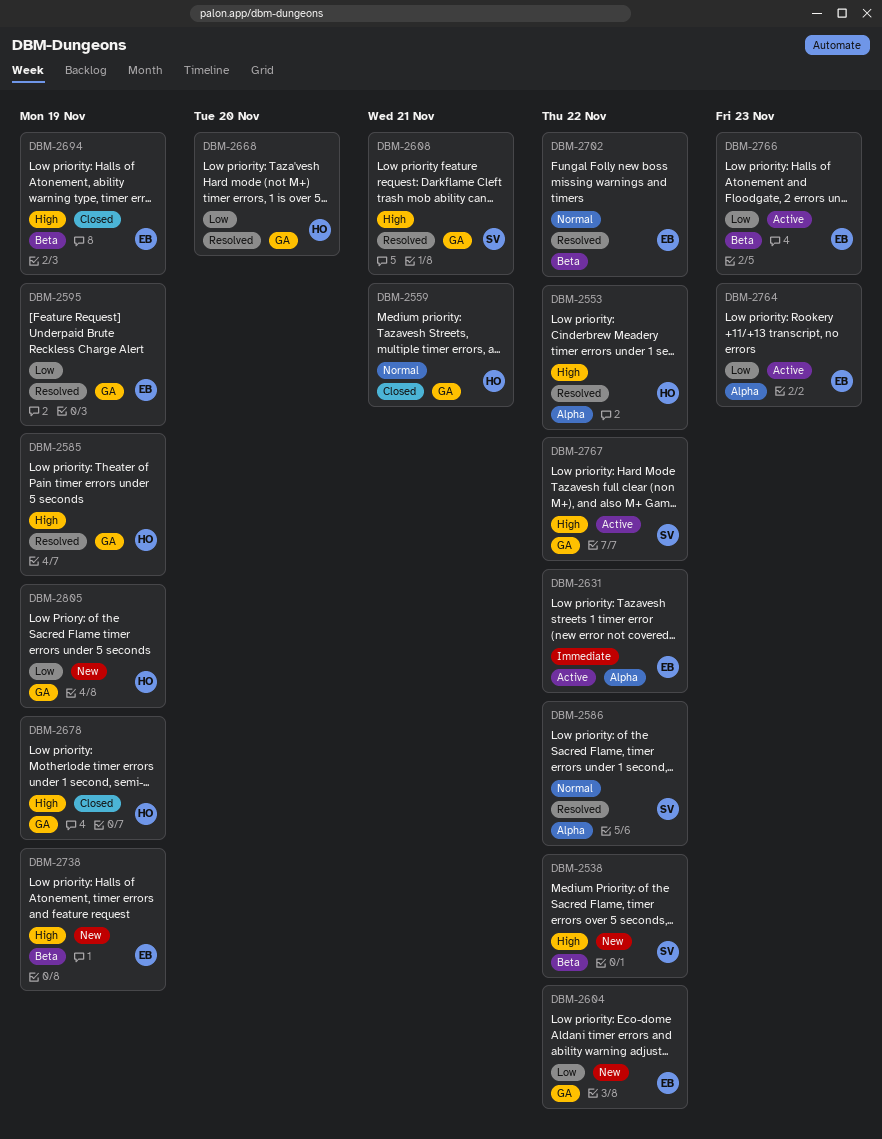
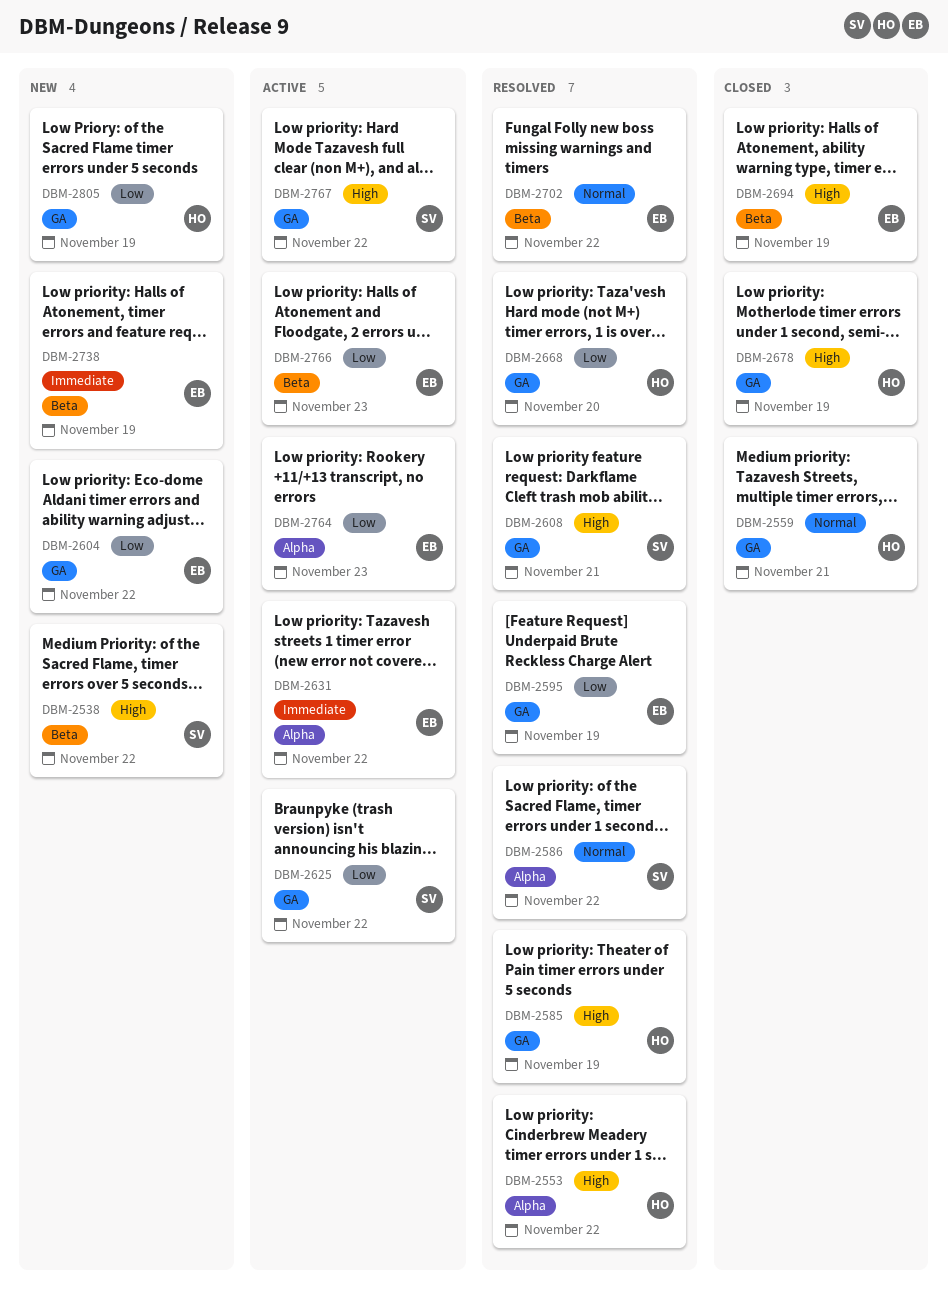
DBM-2625: none -> present
DBM-2738, priority: High -> Immediate

